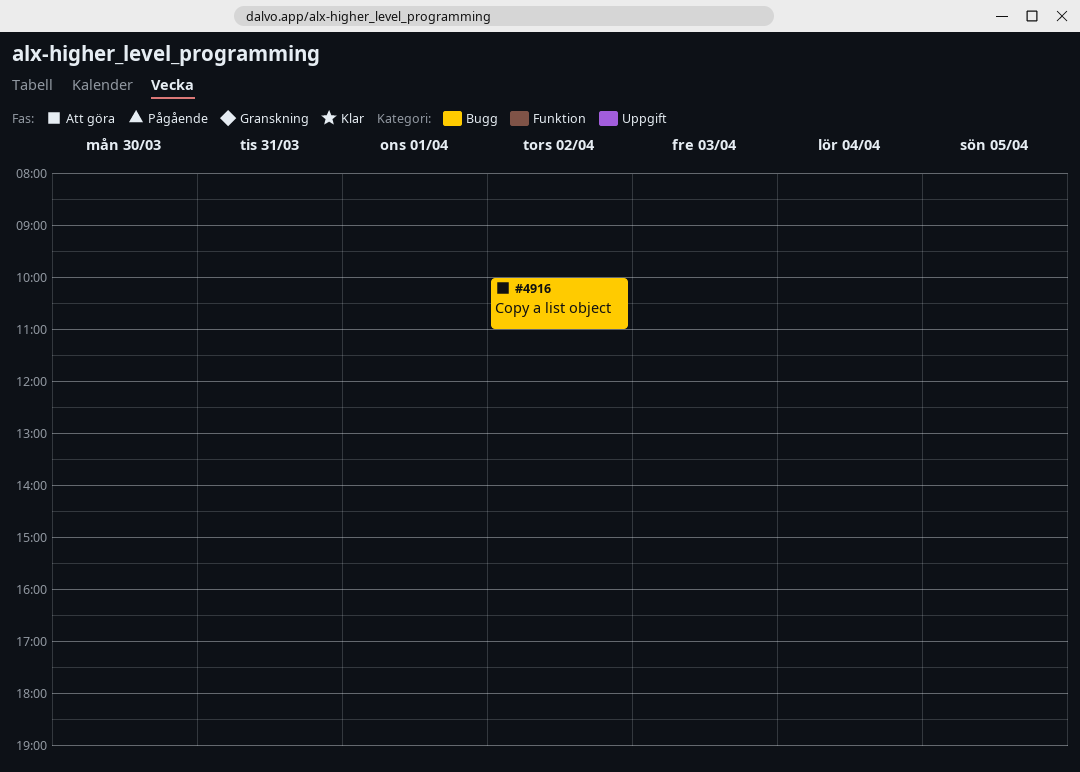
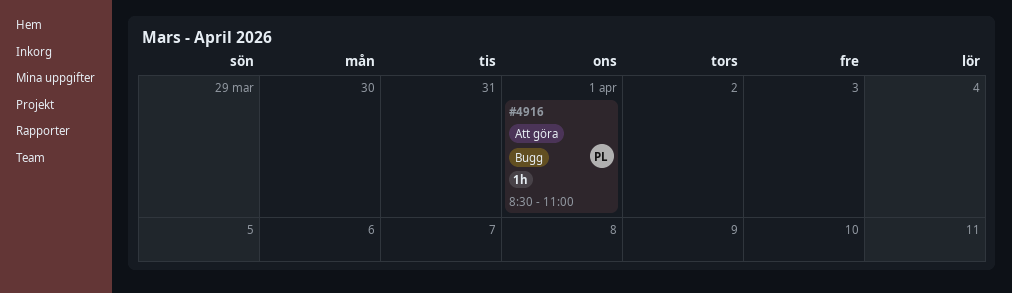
#4916, day: Apr 2 -> Apr 1
#4916, begins: 10:00 -> 08:30

